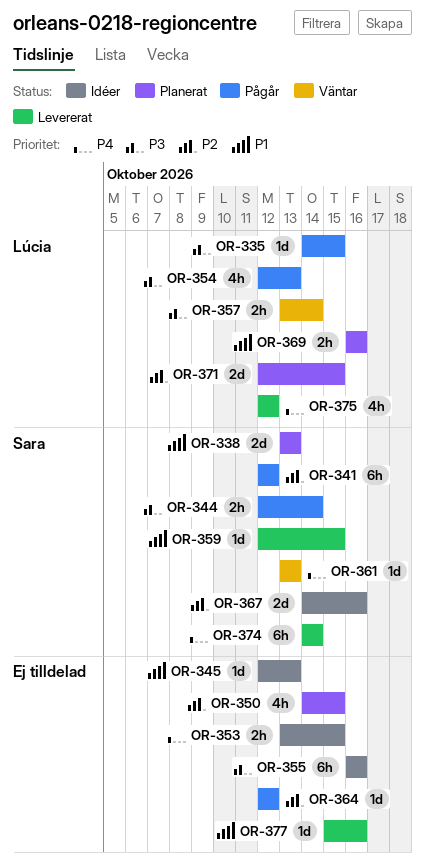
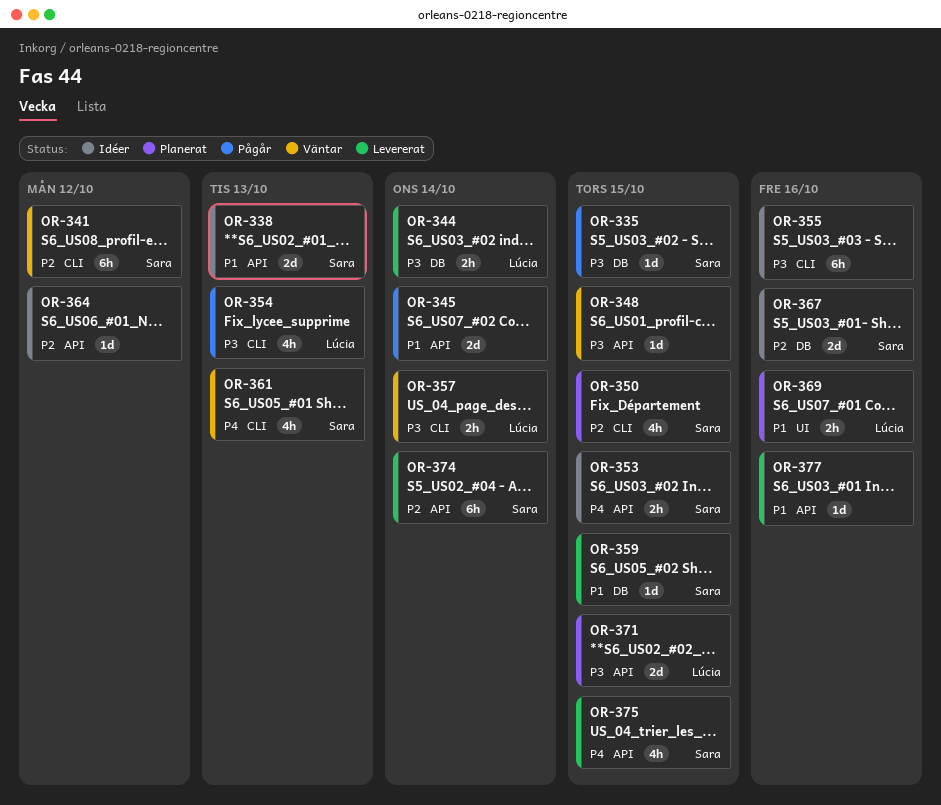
OR-335, owner: Lúcia -> Sara
OR-338, status: Planerat -> Idéer
OR-341, status: Pågår -> Väntar
OR-344, status: Pågår -> Levererat
OR-344, owner: Sara -> Lúcia
OR-345, status: Idéer -> Pågår
OR-345, estimate: 1d -> 2d
OR-345, due: Oct 13 -> Oct 14
OR-348: none -> present
OR-350, owner: none -> Sara
OR-353, owner: none -> Sara
OR-361, estimate: 1d -> 4h
OR-364, status: Pågår -> Idéer
OR-371, priority: P2 -> P3
OR-374, priority: P4 -> P2
OR-375, owner: Lúcia -> Sara
OR-375, due: Oct 12 -> Oct 15

